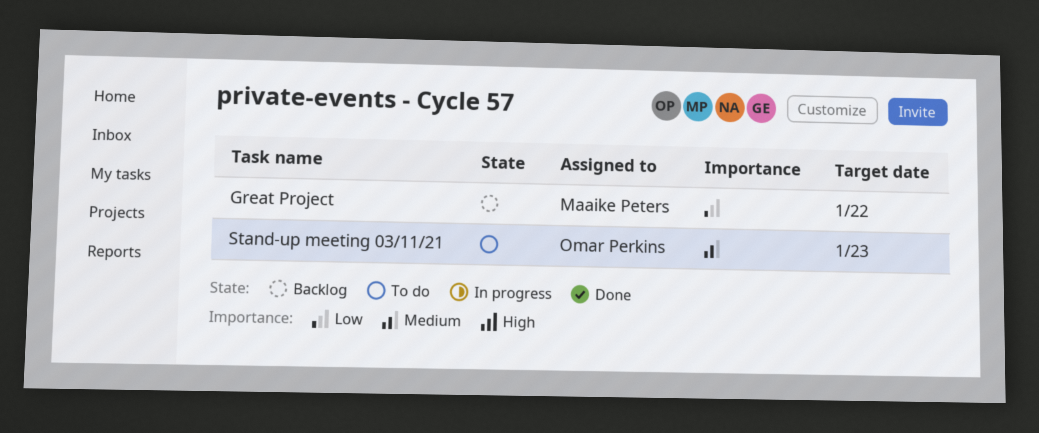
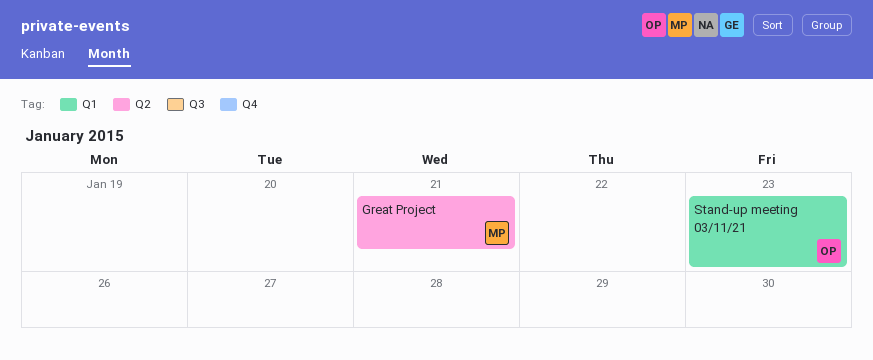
Great Project, due: Jan 22 -> Jan 21

